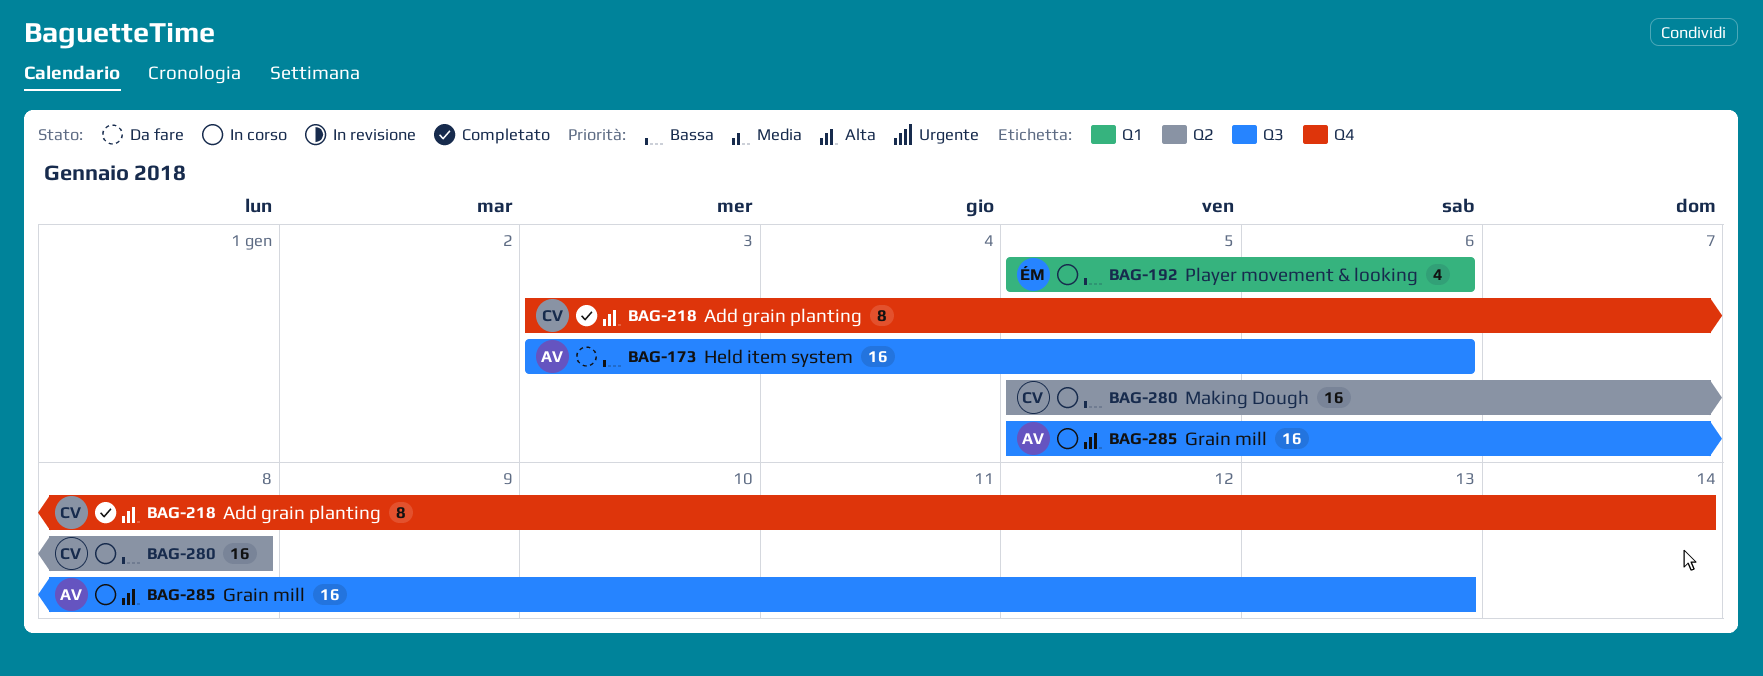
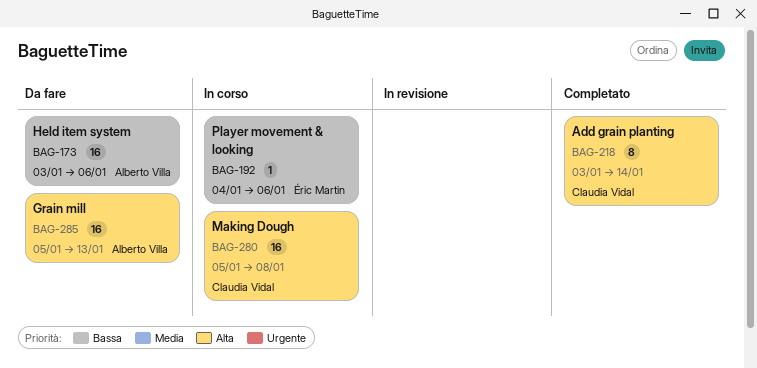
BAG-192, estimate: 4 -> 1
BAG-192, start: Jan 5 -> Jan 4
BAG-280, priority: Bassa -> Alta
BAG-285, status: In corso -> Da fare

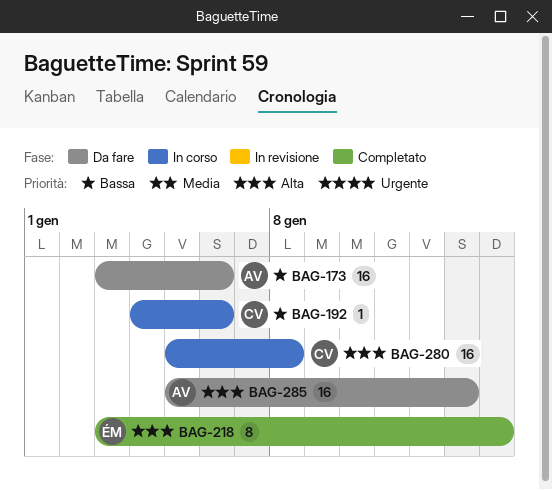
BAG-192, owner: Éric Martin -> Claudia Vidal
BAG-218, owner: Claudia Vidal -> Éric Martin

